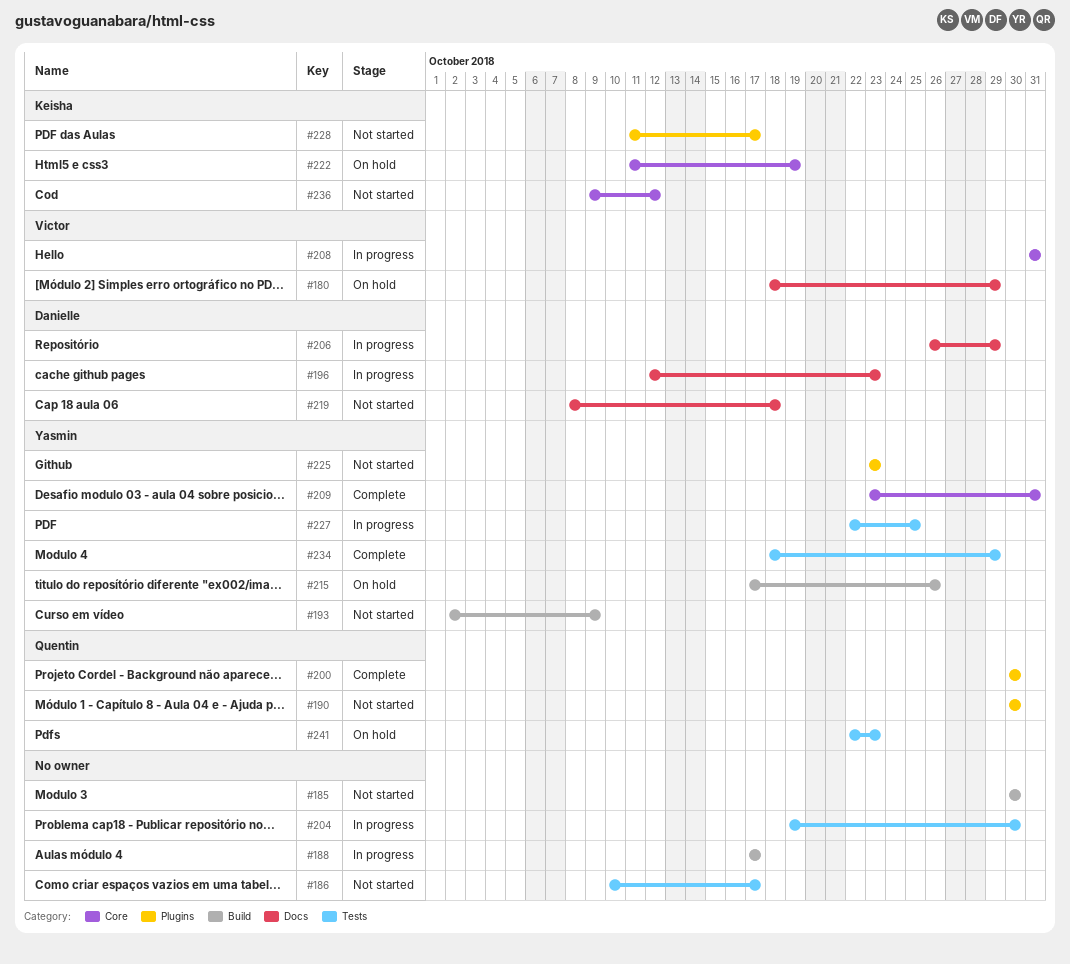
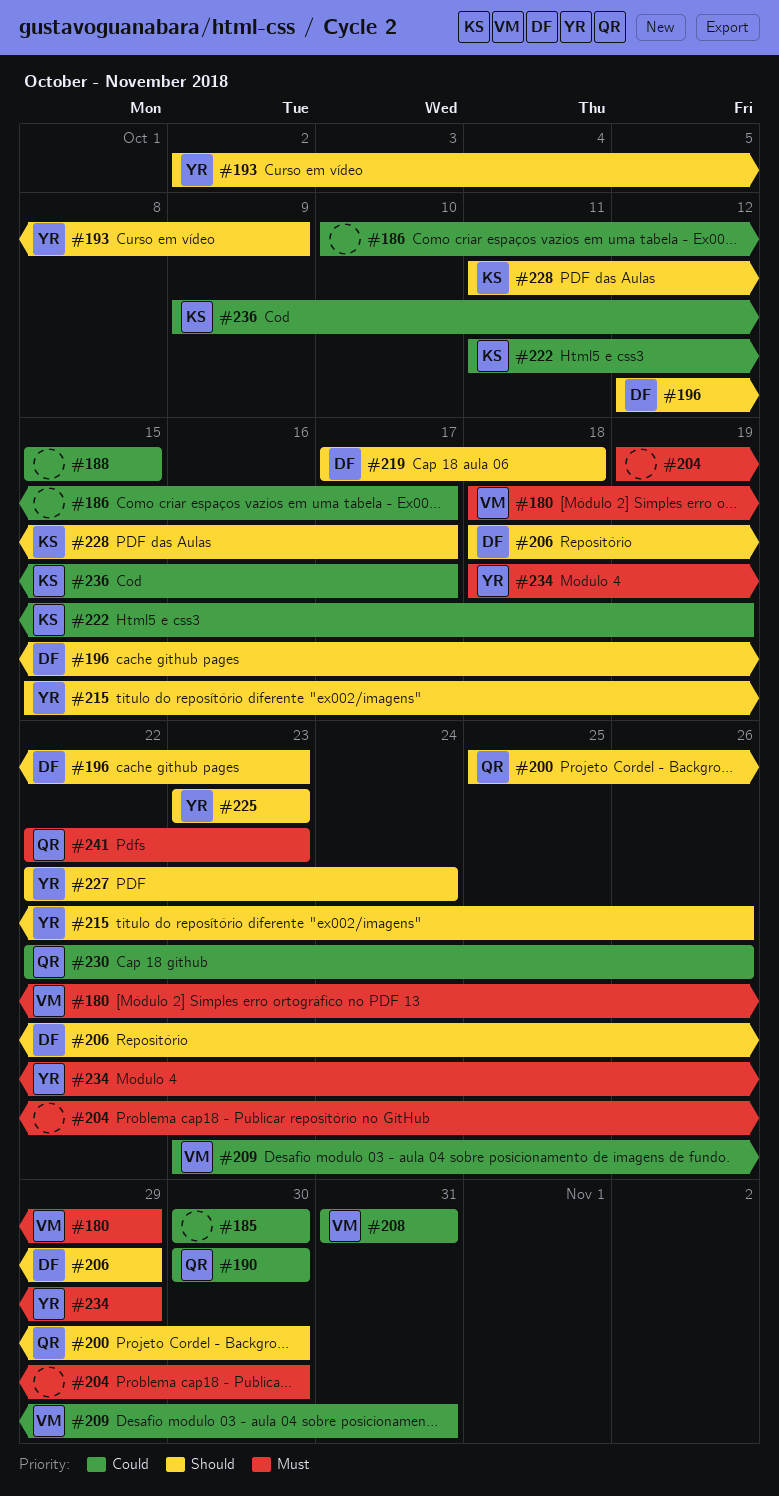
#188, start: Oct 17 -> Oct 15
#188, due: Oct 17 -> Oct 15
#200, start: Oct 30 -> Oct 25
#206, start: Oct 26 -> Oct 18
#209, owner: Yasmin -> Victor
#215, start: Oct 17 -> Oct 15
#219, start: Oct 8 -> Oct 17
#227, due: Oct 25 -> Oct 24
#230: none -> present
#236, due: Oct 12 -> Oct 17

